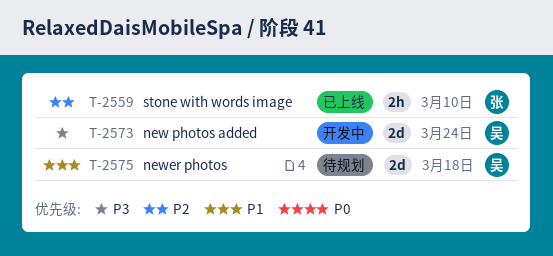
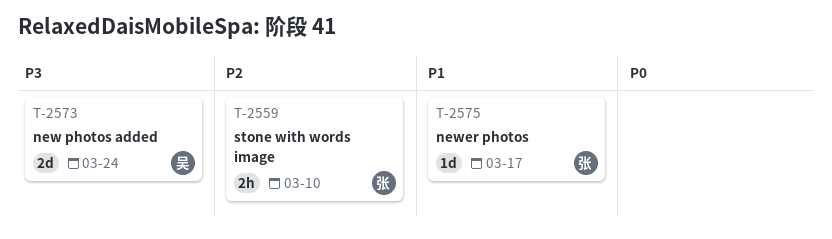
T-2575, owner: 吴 -> 张
T-2575, estimate: 2d -> 1d
T-2575, due: Mar 18 -> Mar 17

